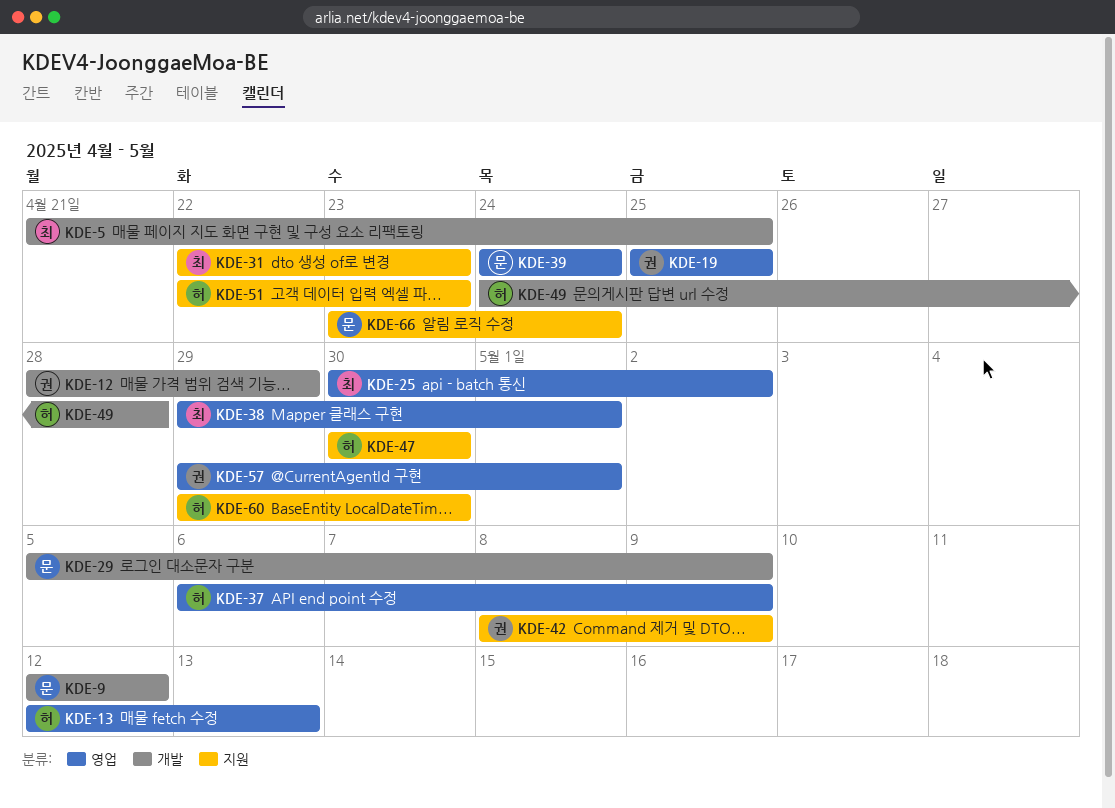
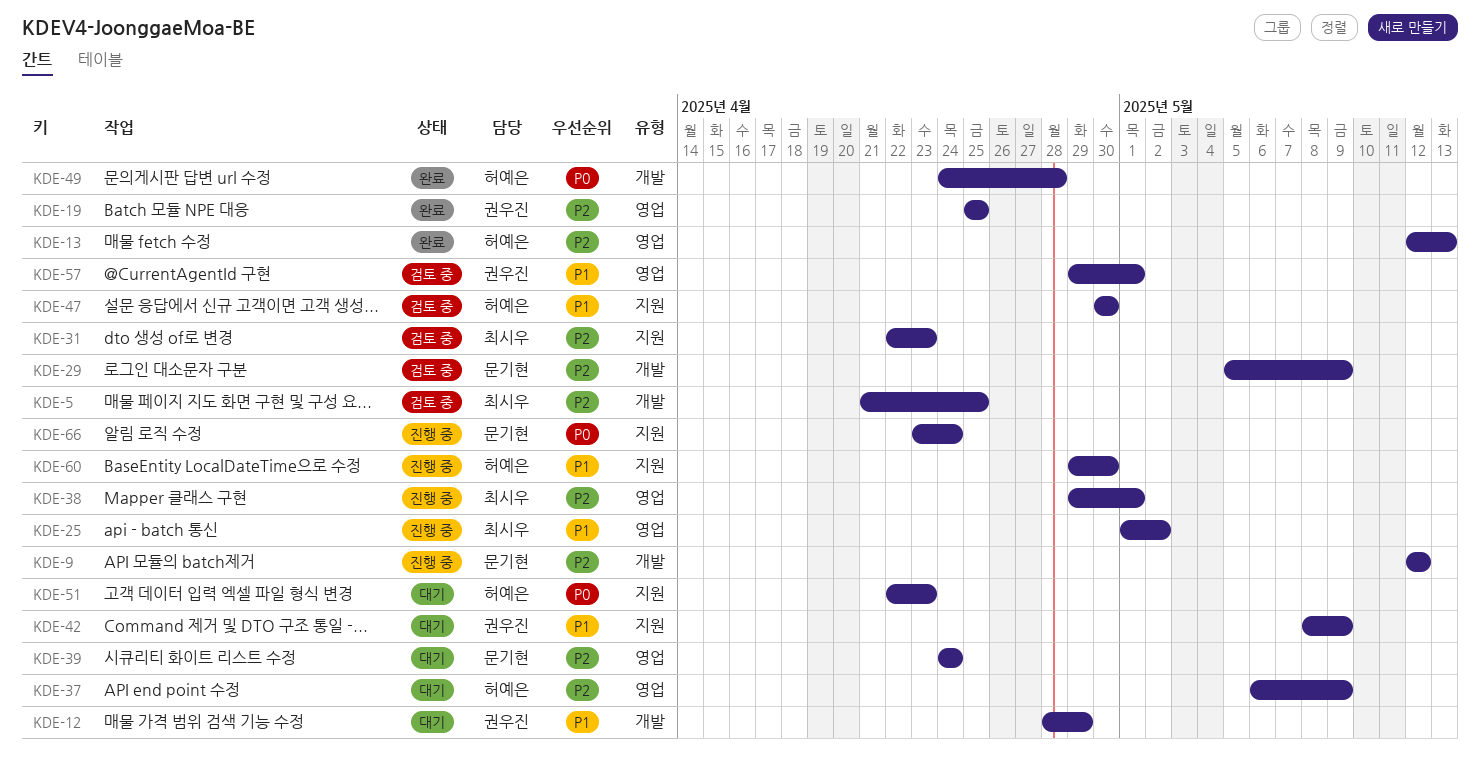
KDE-25, start: Apr 30 -> May 1

